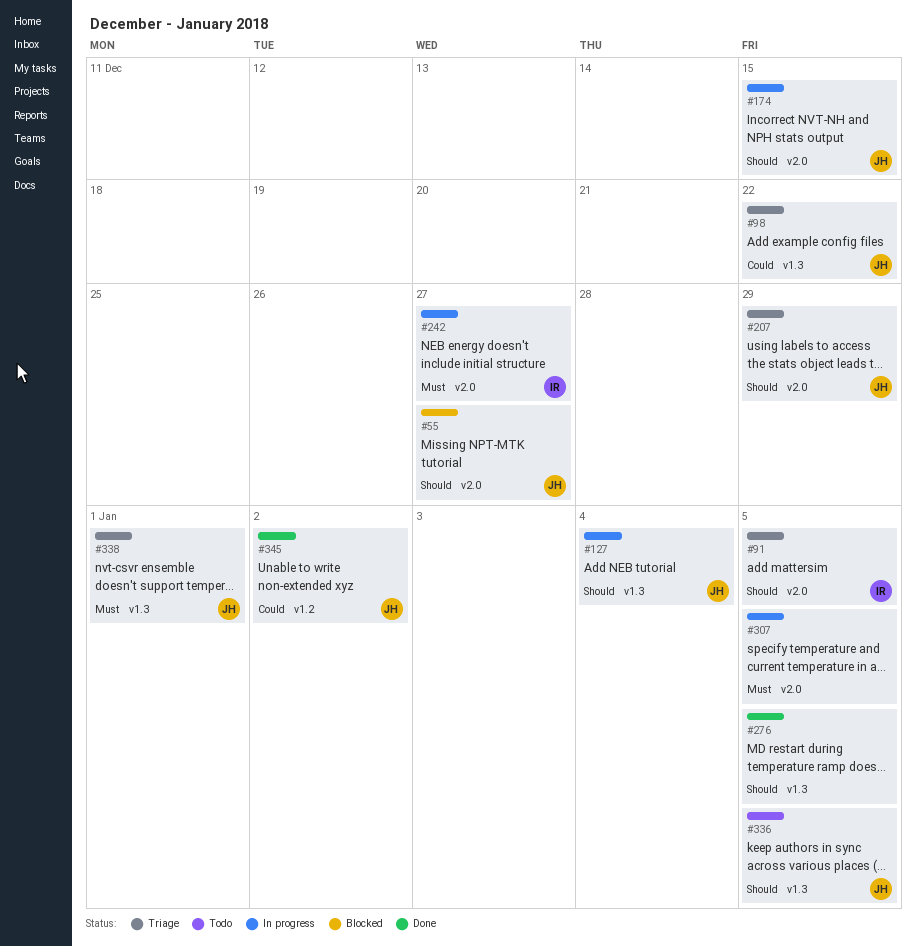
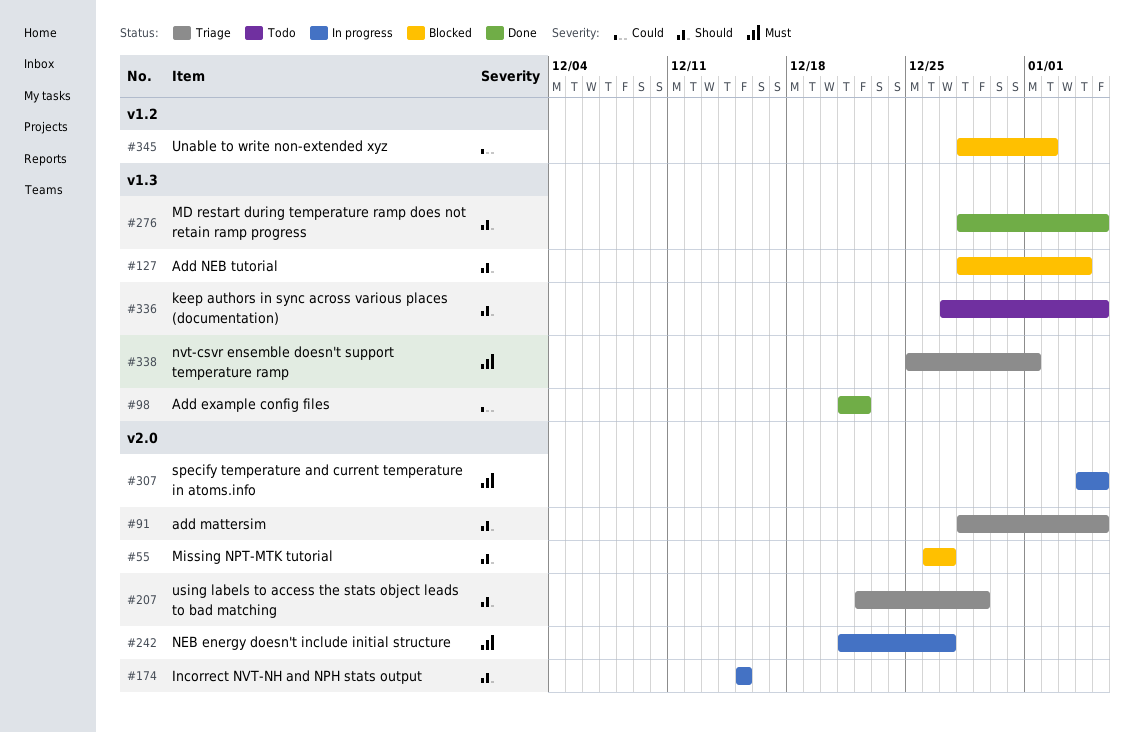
#98, status: Triage -> Done
#127, status: In progress -> Blocked
#345, status: Done -> Blocked

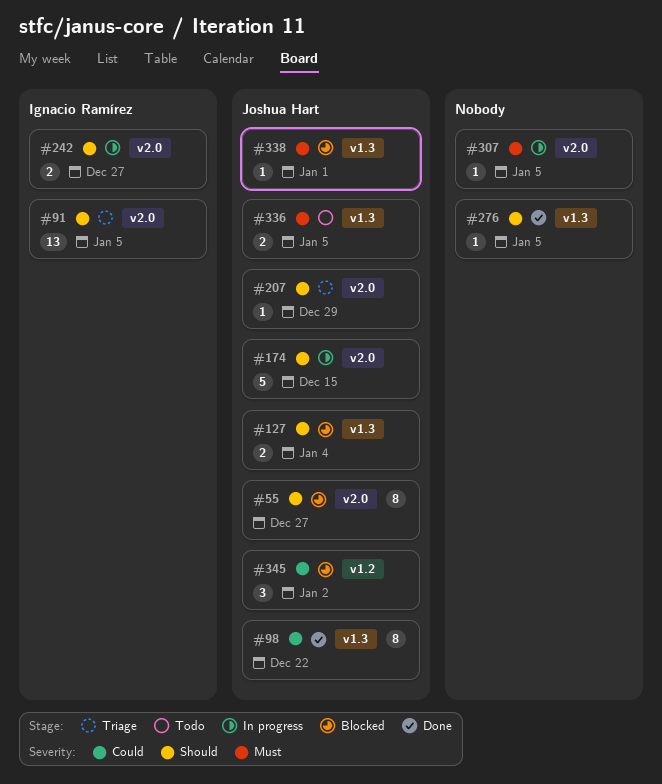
#242, priority: Must -> Should
#336, priority: Should -> Must
#338, status: Triage -> Blocked

